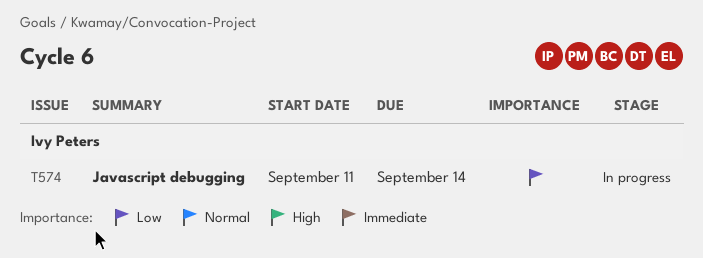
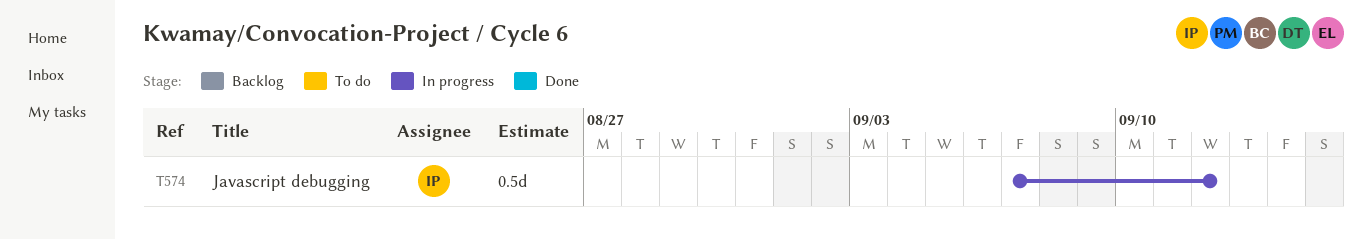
T574, start: Sep 11 -> Sep 7
T574, due: Sep 14 -> Sep 12

